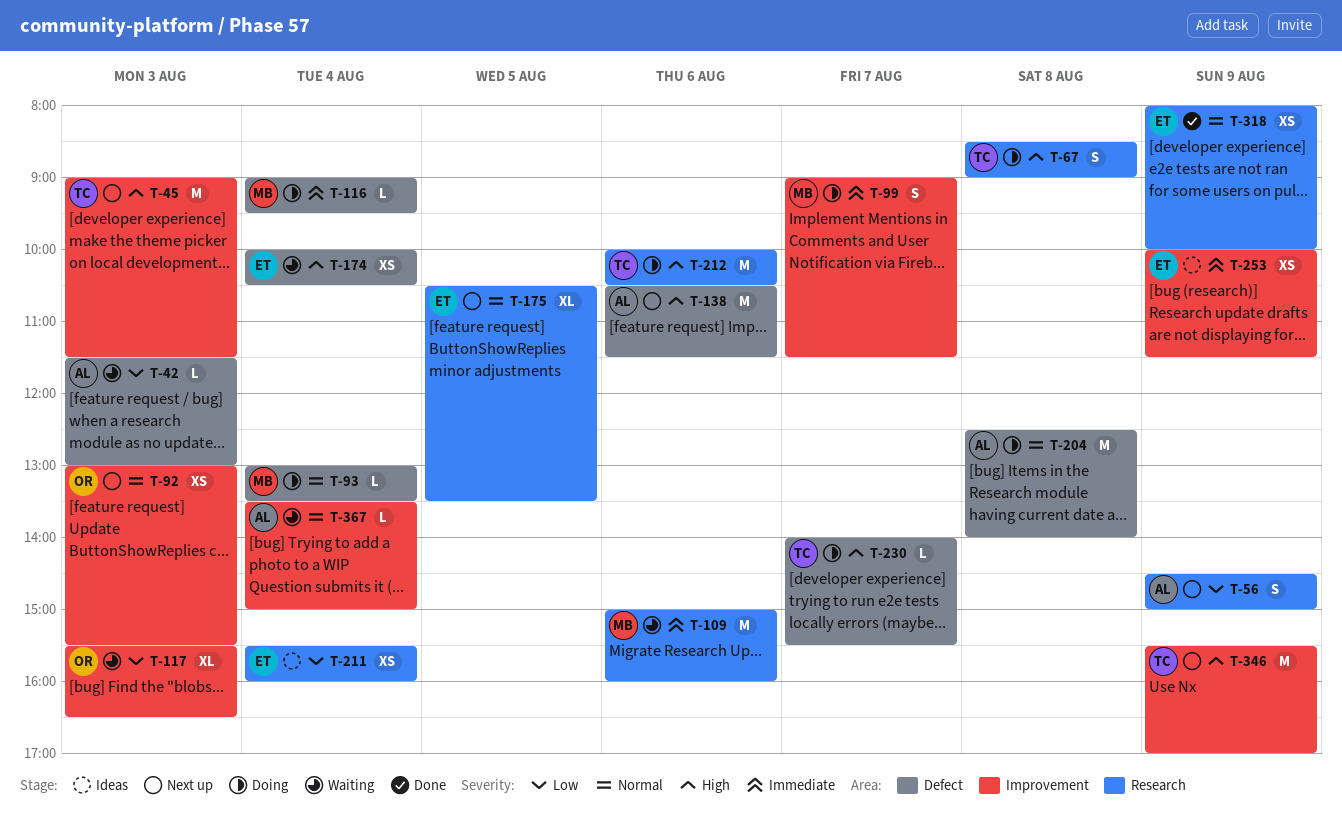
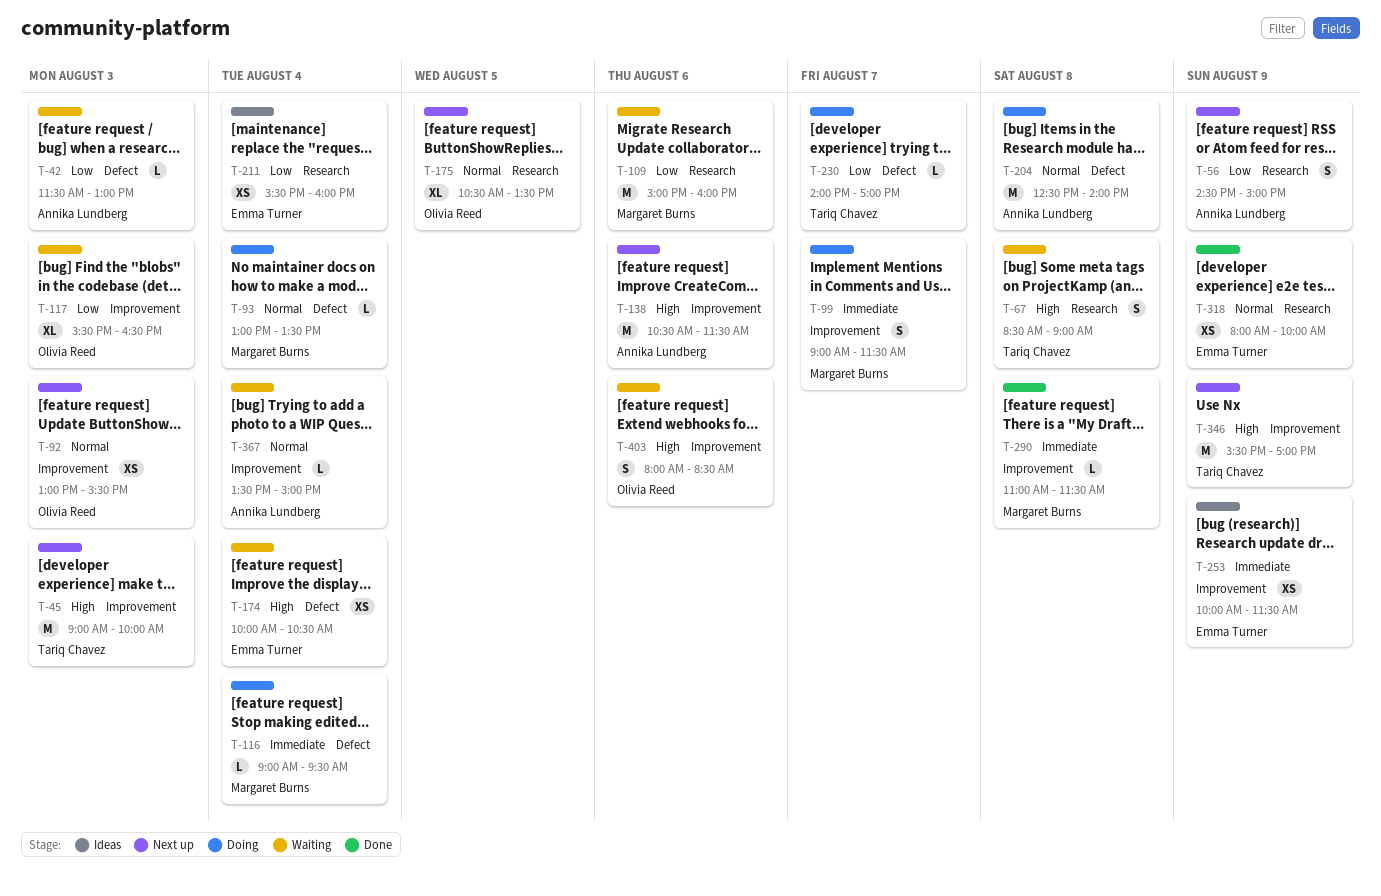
T-45, ends: 11:30 -> 10:00
T-67, status: Doing -> Waiting
T-109, priority: Immediate -> Low
T-138, label: Defect -> Improvement
T-175, owner: Emma Turner -> Olivia Reed
T-212: present -> none
T-230, priority: High -> Low
T-230, ends: 15:30 -> 17:00
T-290: none -> present
T-403: none -> present

